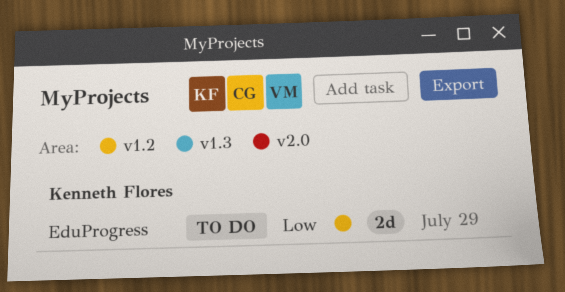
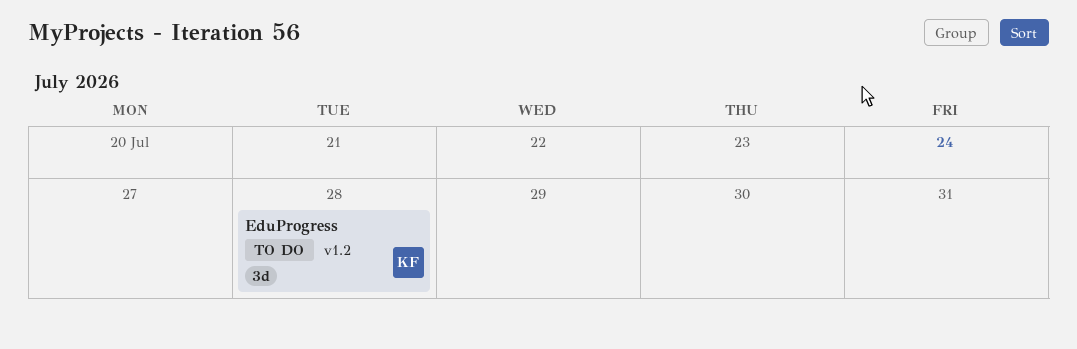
EduProgress, estimate: 2d -> 3d
EduProgress, due: Jul 29 -> Jul 28

